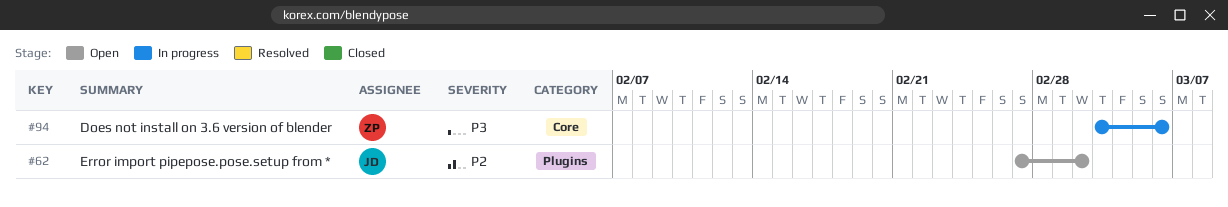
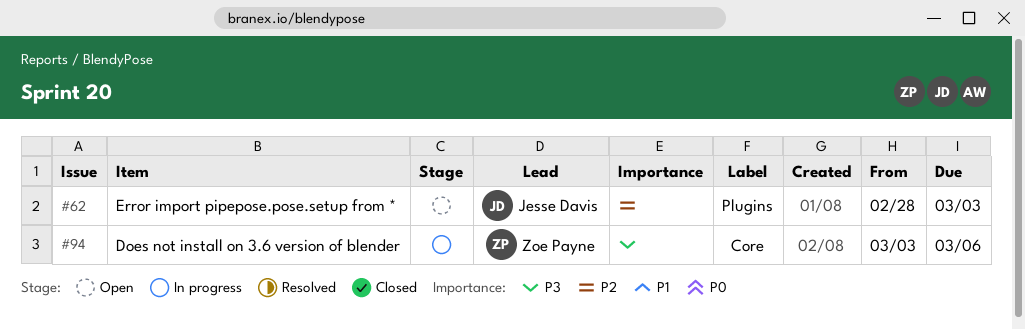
#62, start: Feb 27 -> Feb 28
#62, due: Mar 2 -> Mar 3

